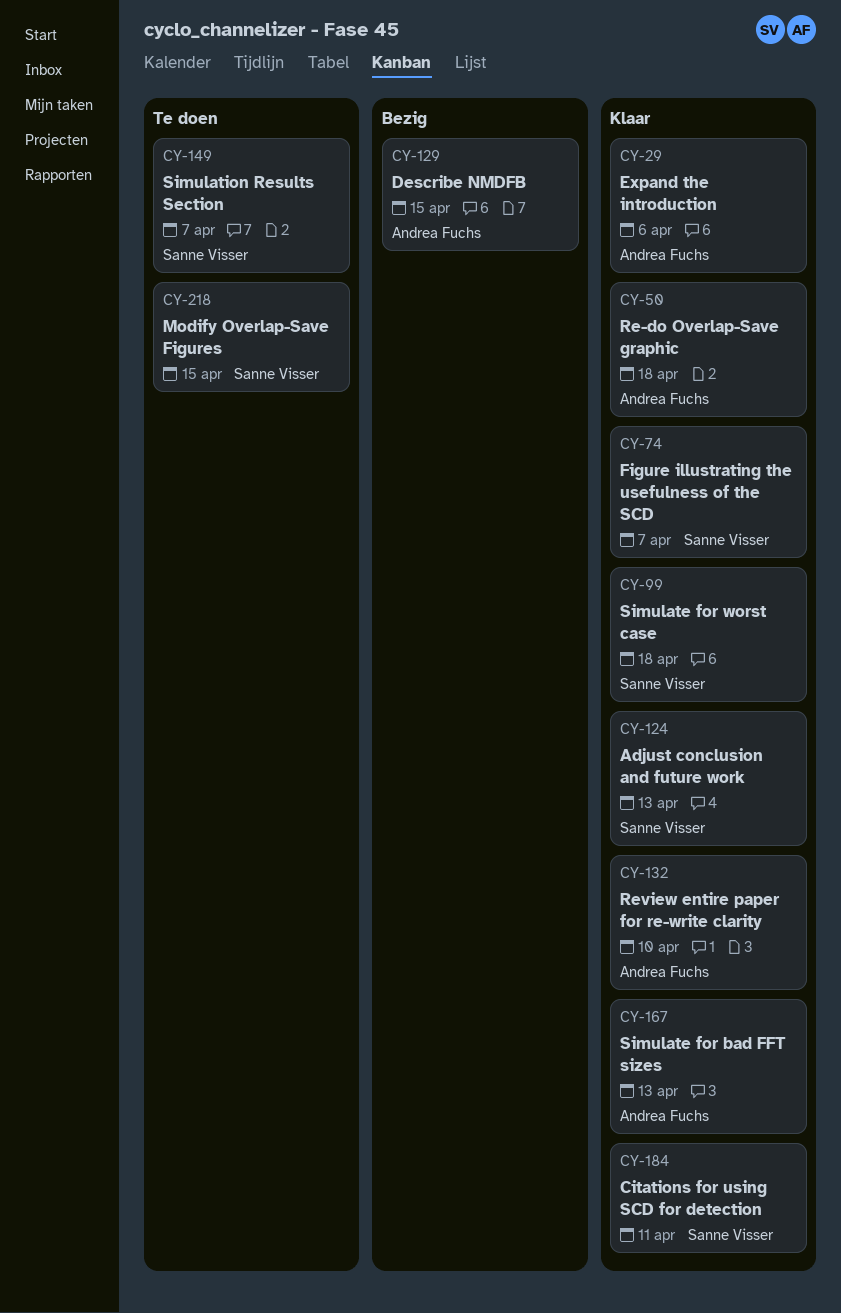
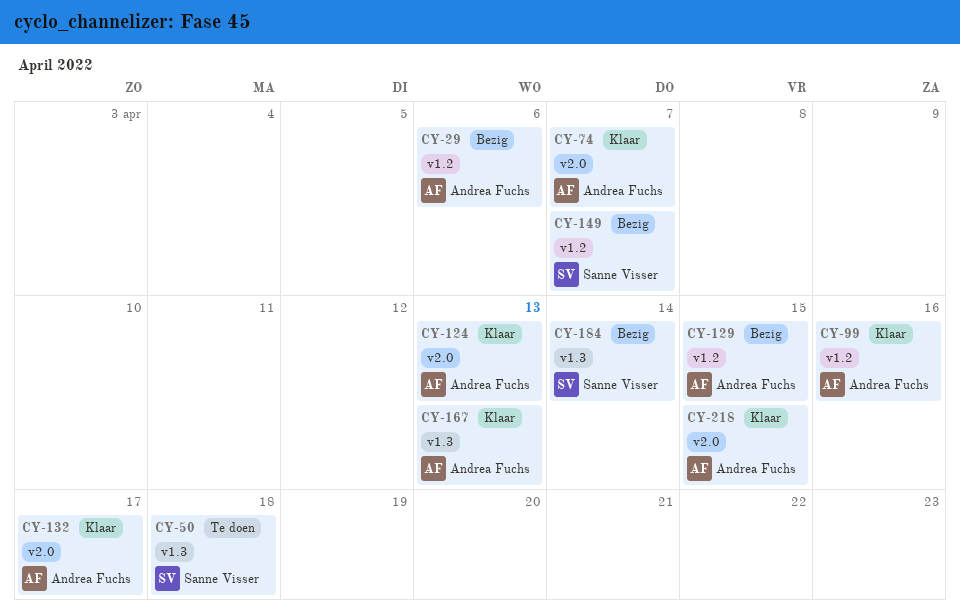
CY-29, status: Klaar -> Bezig
CY-50, status: Klaar -> Te doen
CY-50, owner: Andrea Fuchs -> Sanne Visser
CY-74, owner: Sanne Visser -> Andrea Fuchs
CY-99, owner: Sanne Visser -> Andrea Fuchs
CY-99, due: Apr 18 -> Apr 16
CY-124, owner: Sanne Visser -> Andrea Fuchs
CY-132, due: Apr 10 -> Apr 17
CY-149, status: Te doen -> Bezig
CY-184, status: Klaar -> Bezig
CY-184, due: Apr 11 -> Apr 14
CY-218, status: Te doen -> Klaar
CY-218, owner: Sanne Visser -> Andrea Fuchs

